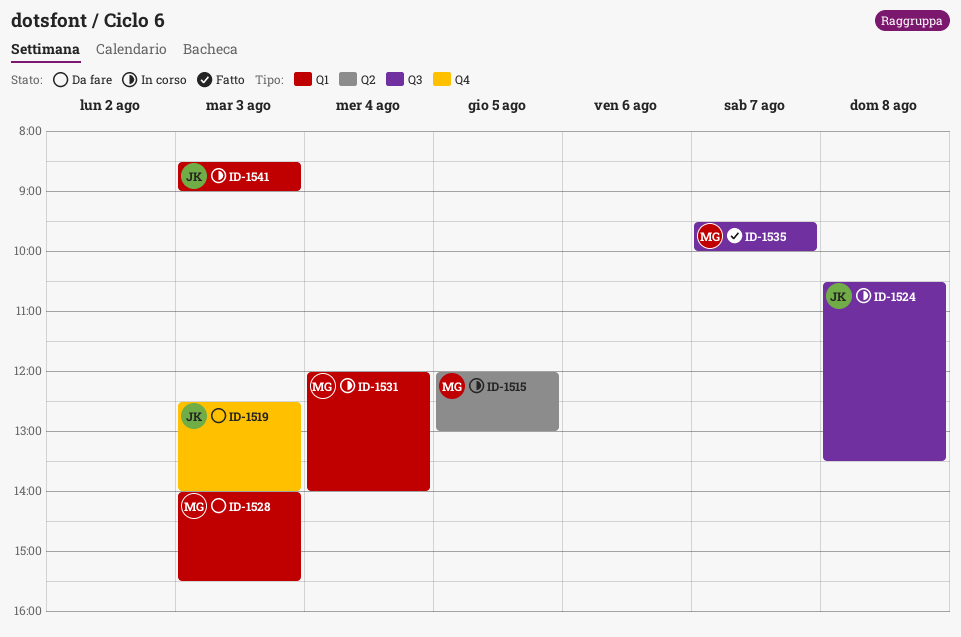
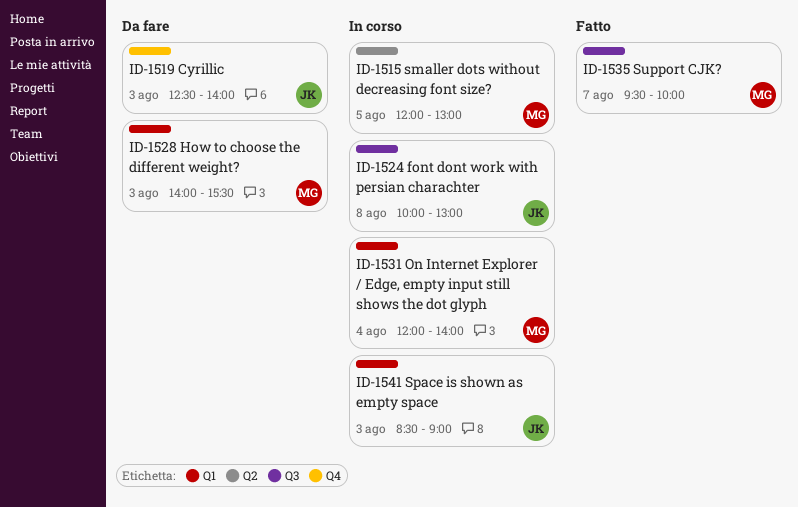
ID-1524, begins: 10:30 -> 10:00
ID-1524, ends: 13:30 -> 13:00

